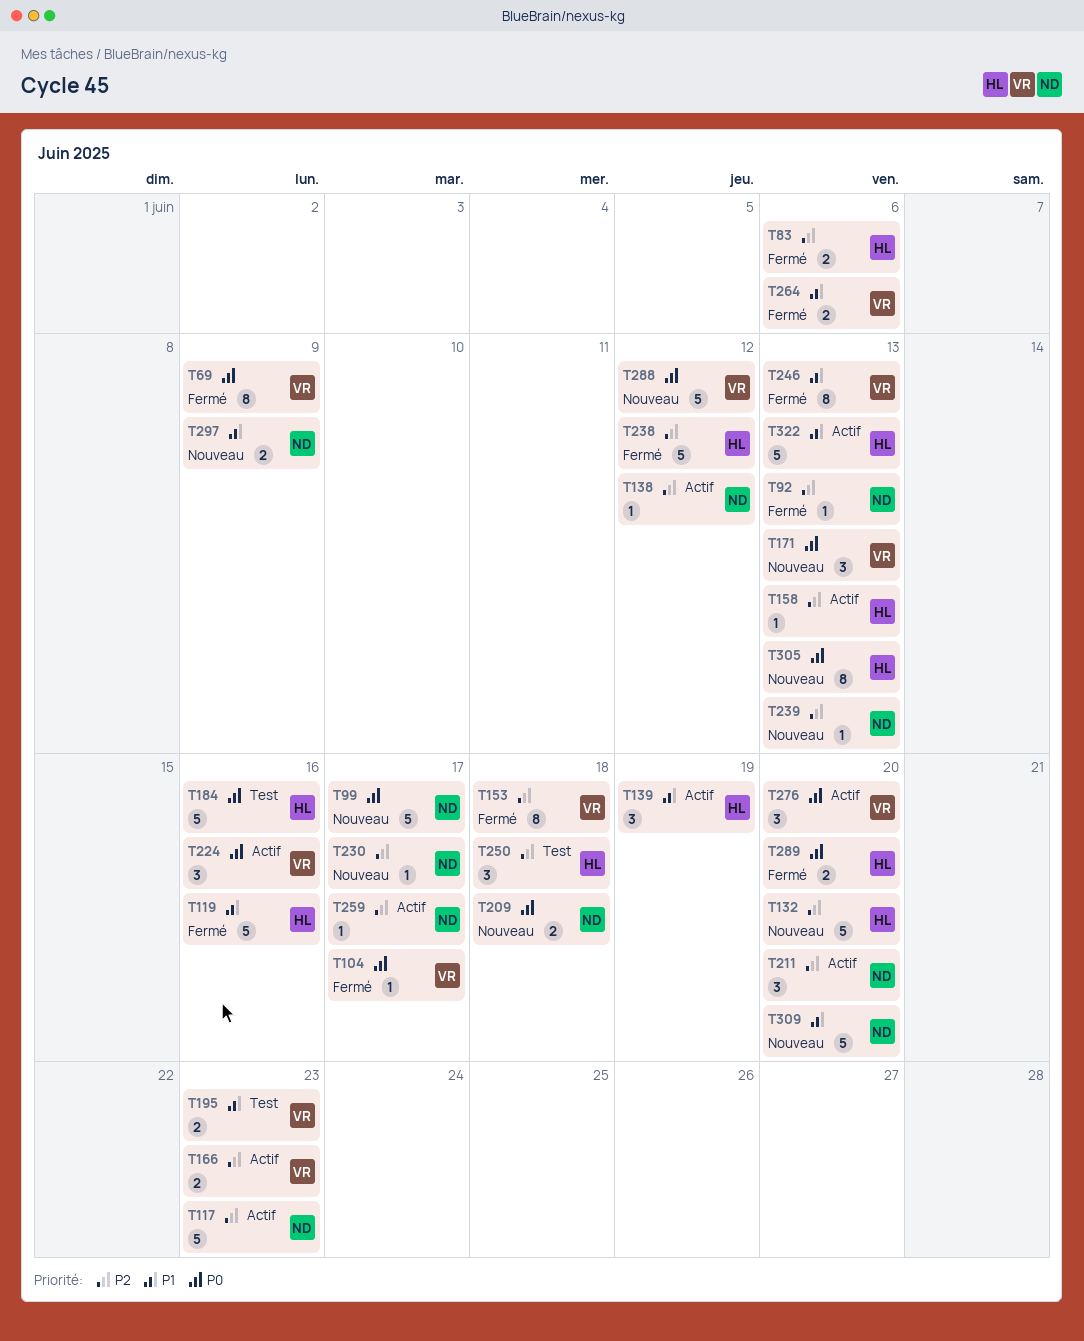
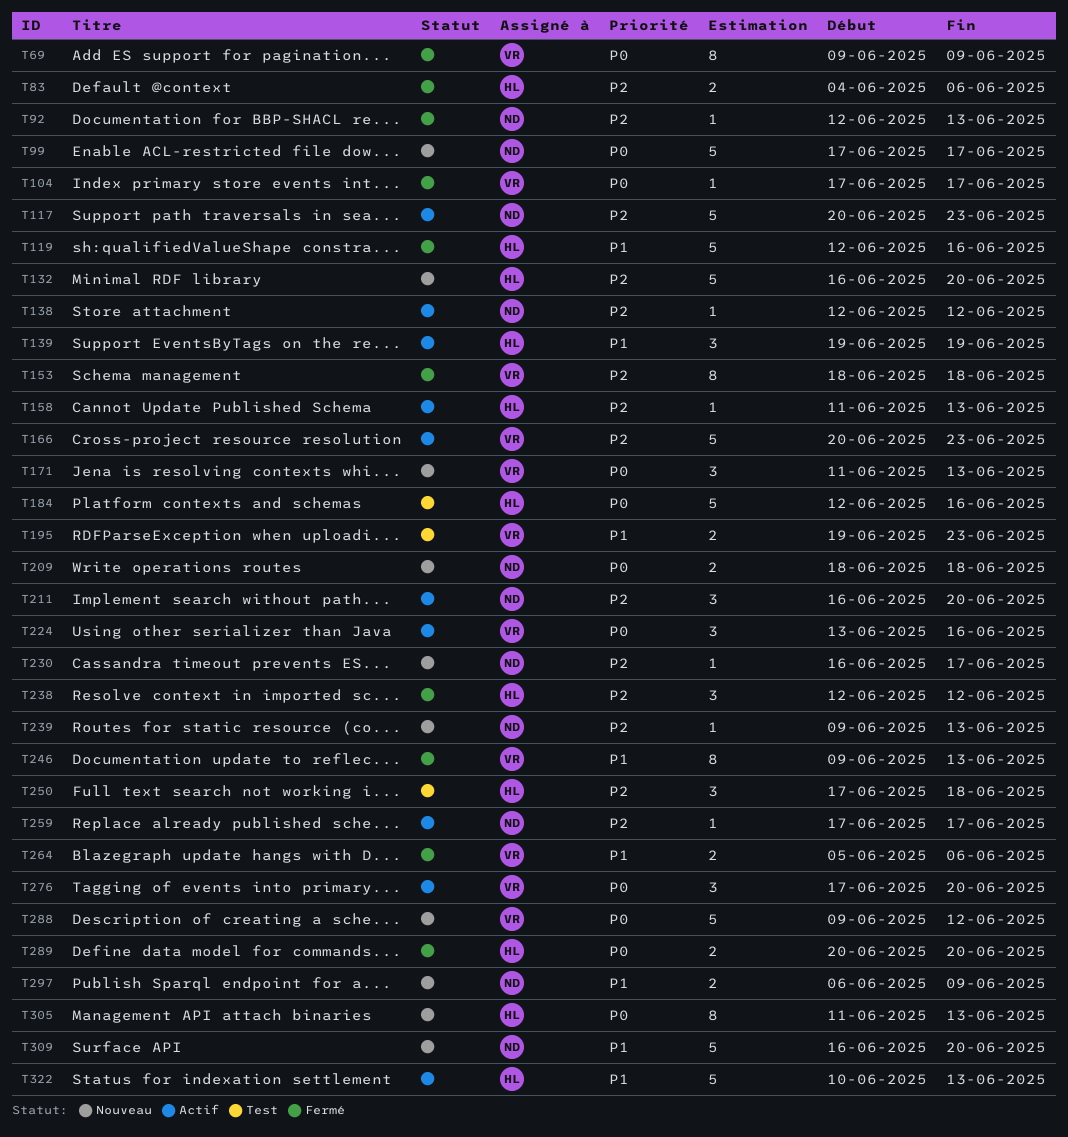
T166, estimate: 2 -> 5
T238, estimate: 5 -> 3

